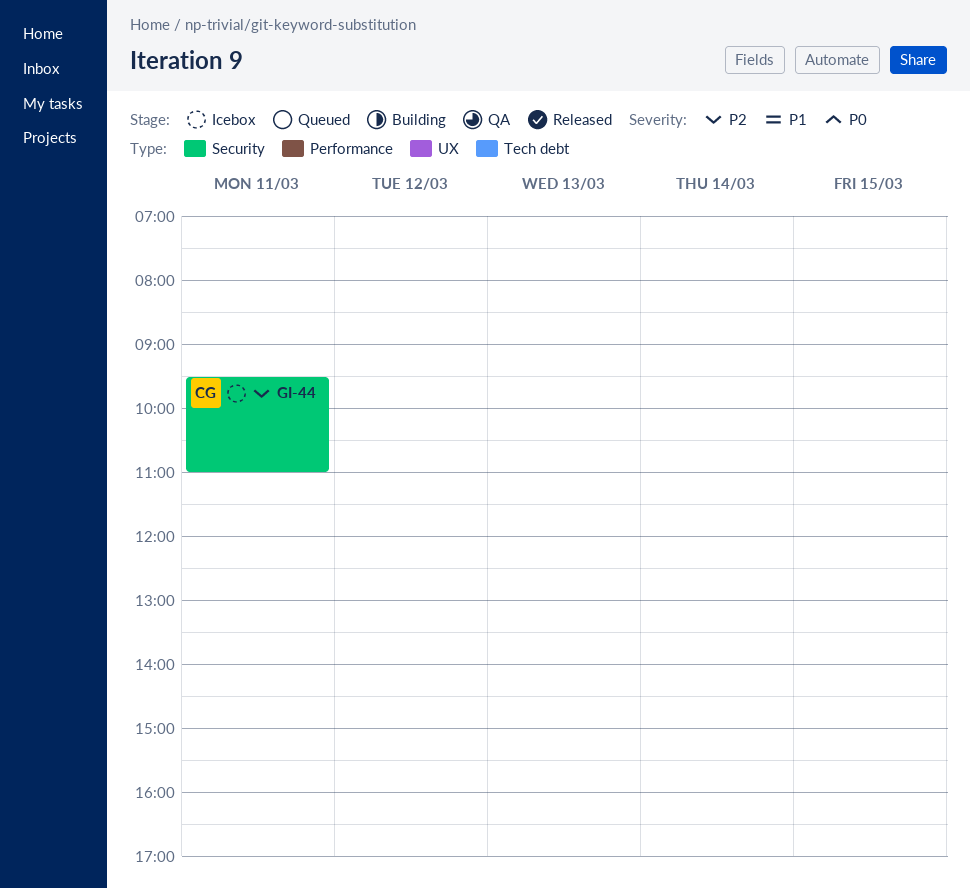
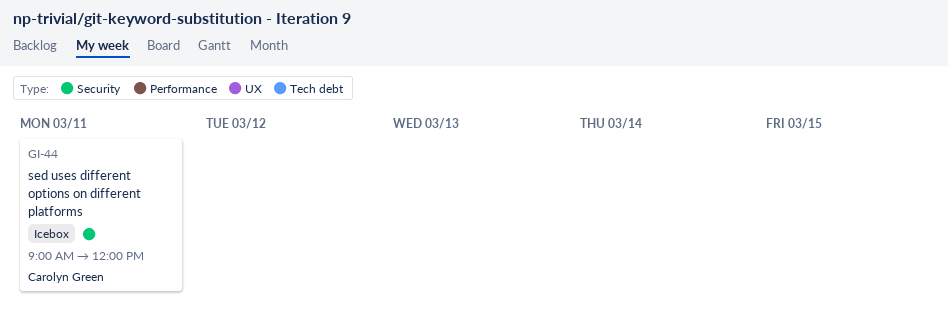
GI-44, begins: 09:30 -> 09:00
GI-44, ends: 11:00 -> 12:00

